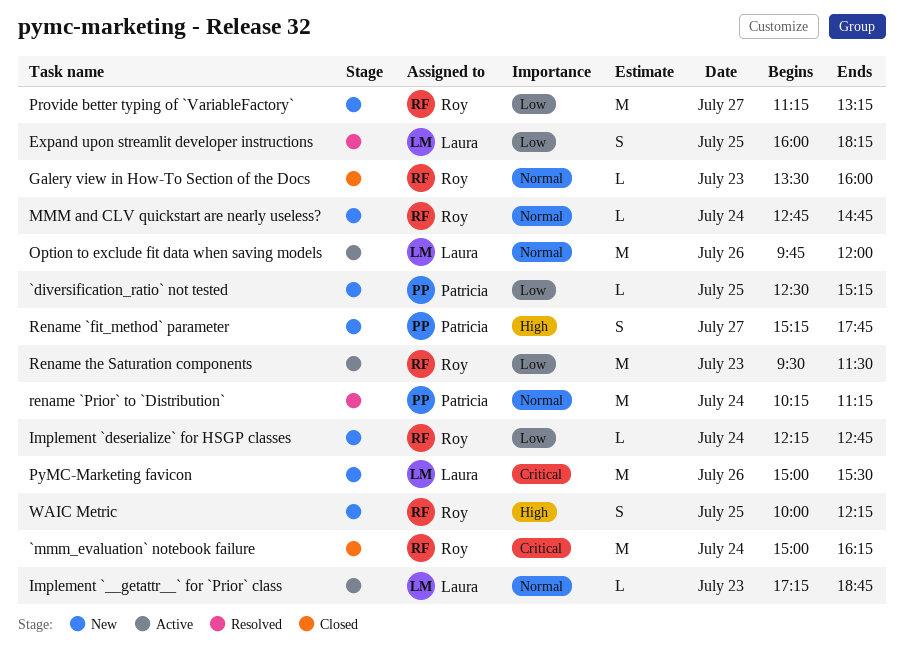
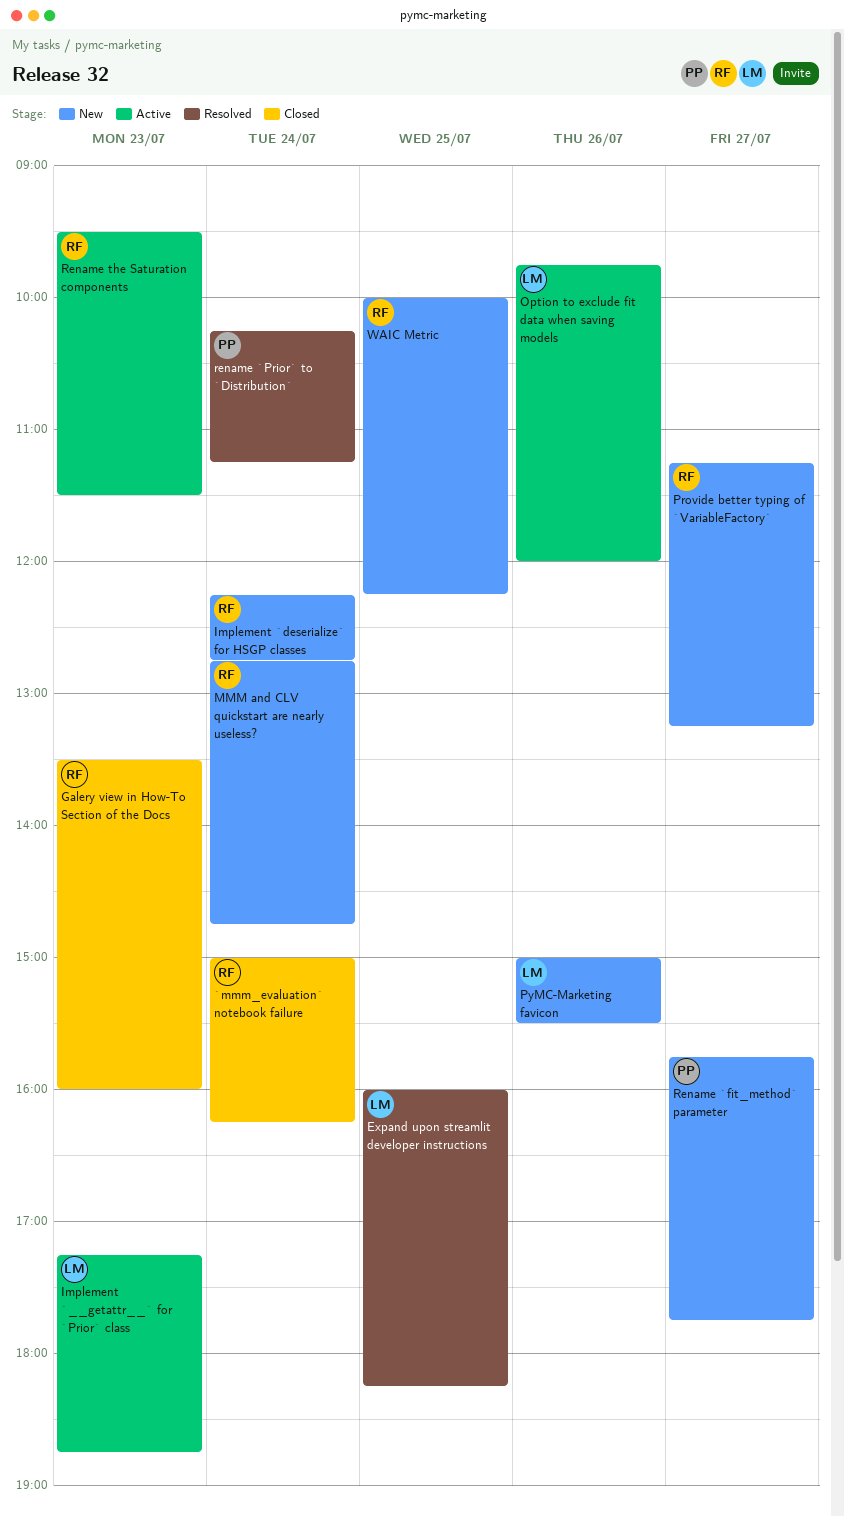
`diversification_ratio` not tested: present -> none
Rename `fit_method` parameter, begins: 15:15 -> 15:45

